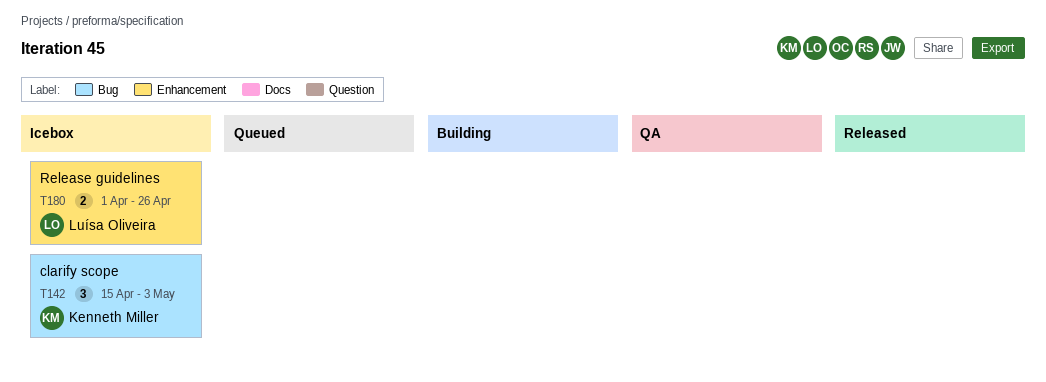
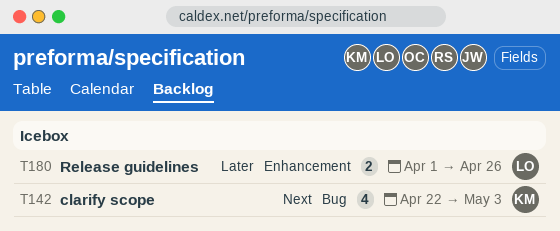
T142, estimate: 3 -> 4
T142, start: Apr 15 -> Apr 22

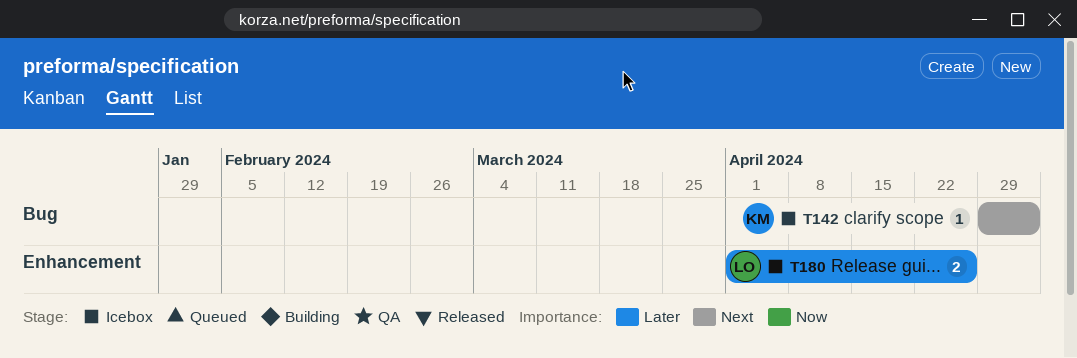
T142, estimate: 4 -> 1
T142, start: Apr 22 -> Apr 29

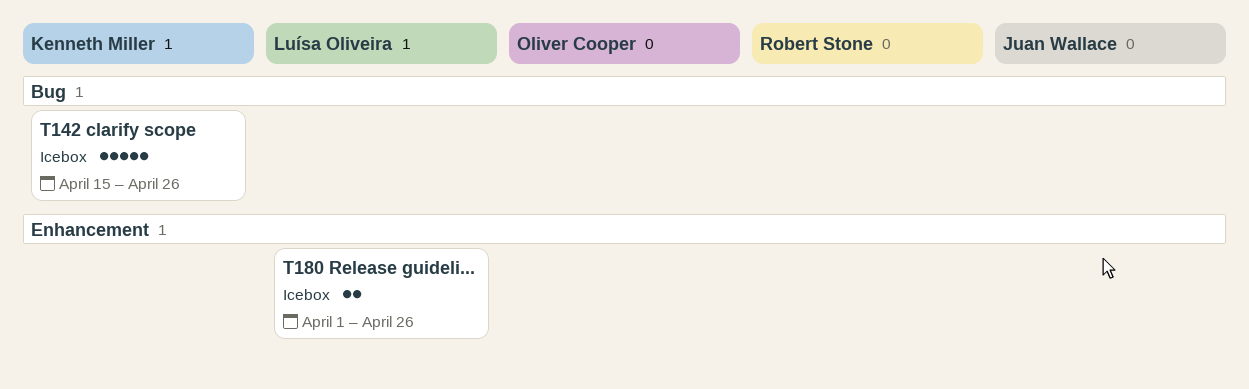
T142, estimate: 1 -> 5
T142, start: Apr 29 -> Apr 15
T142, due: May 3 -> Apr 26

